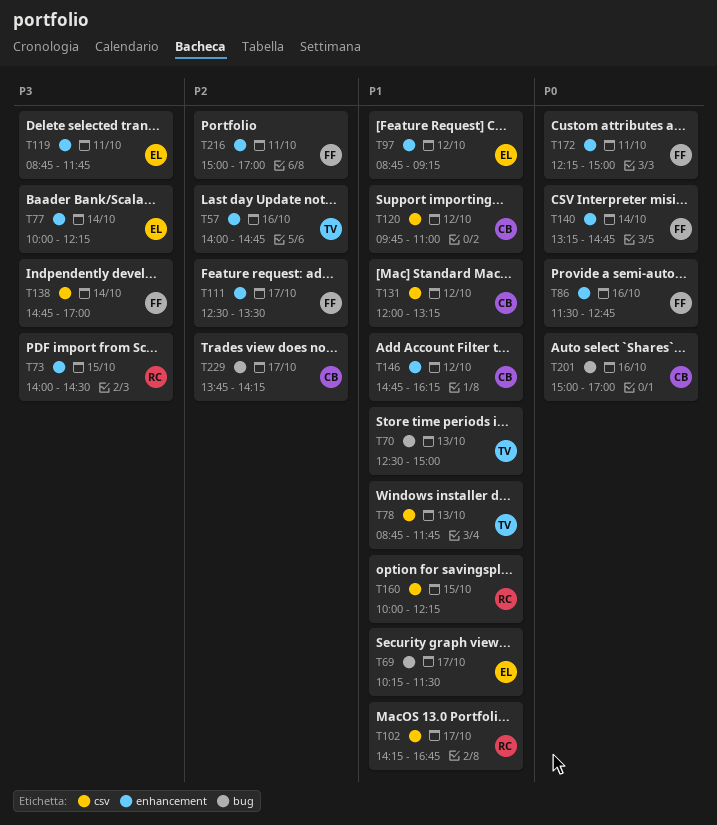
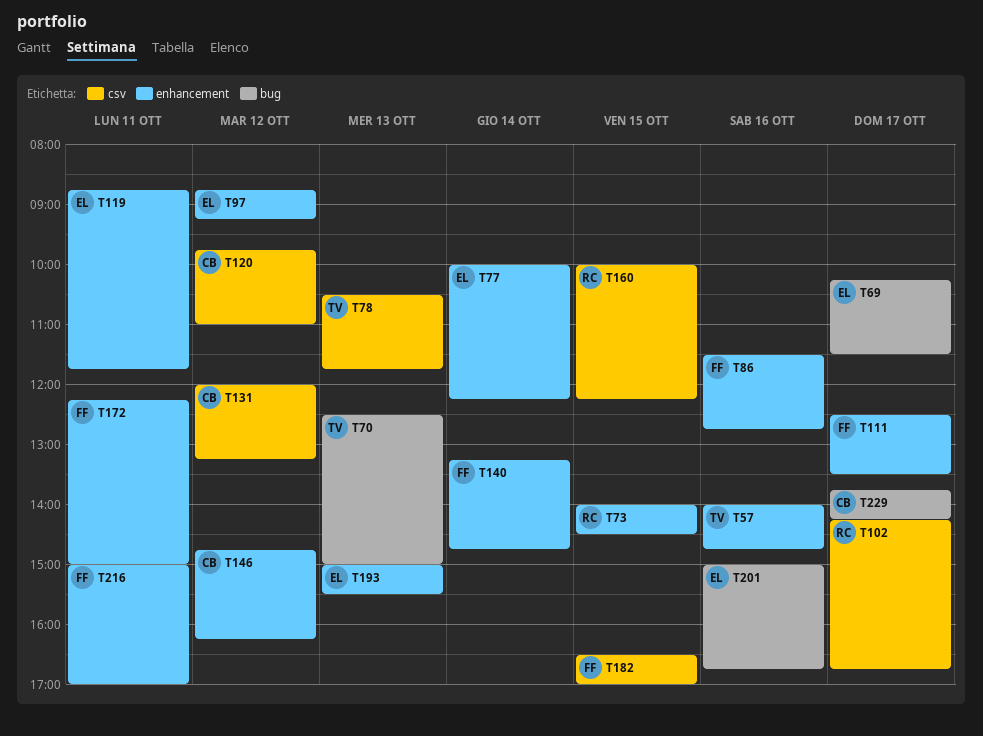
T78, begins: 08:45 -> 10:30
T138: present -> none
T182: none -> present
T193: none -> present
T201, owner: CB -> EL
T201, ends: 17:00 -> 16:45

